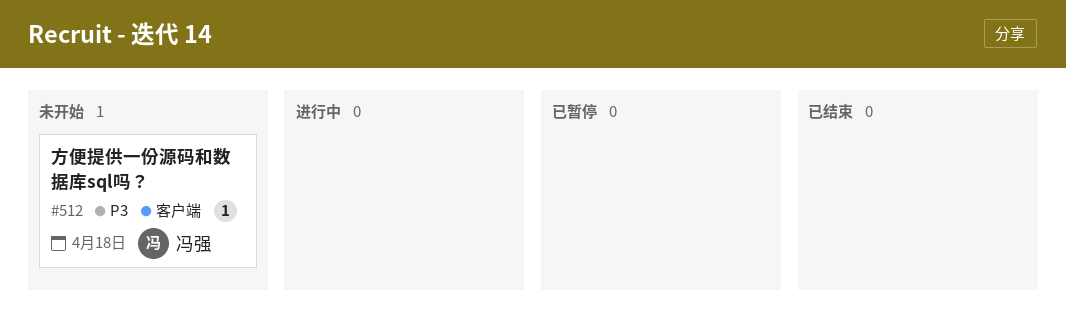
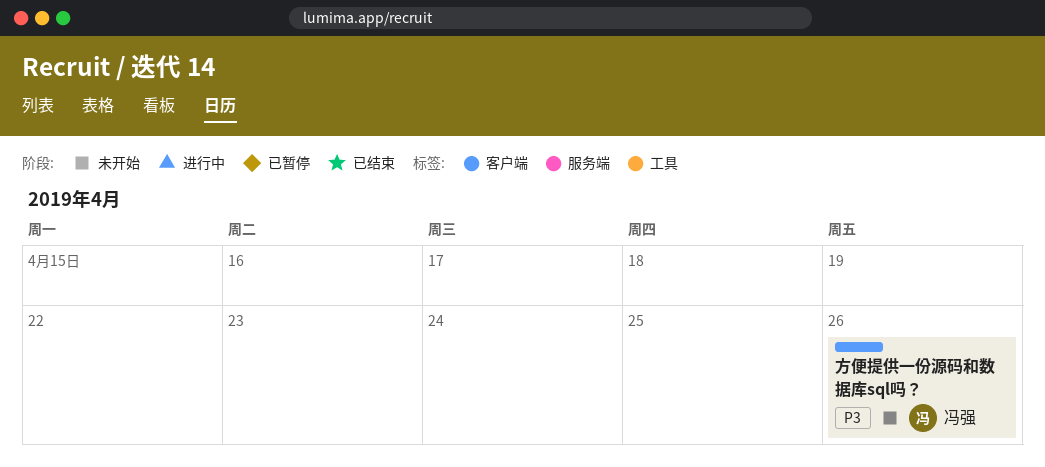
方便提供一份源码和数据库sql吗？, due: Apr 18 -> Apr 26

